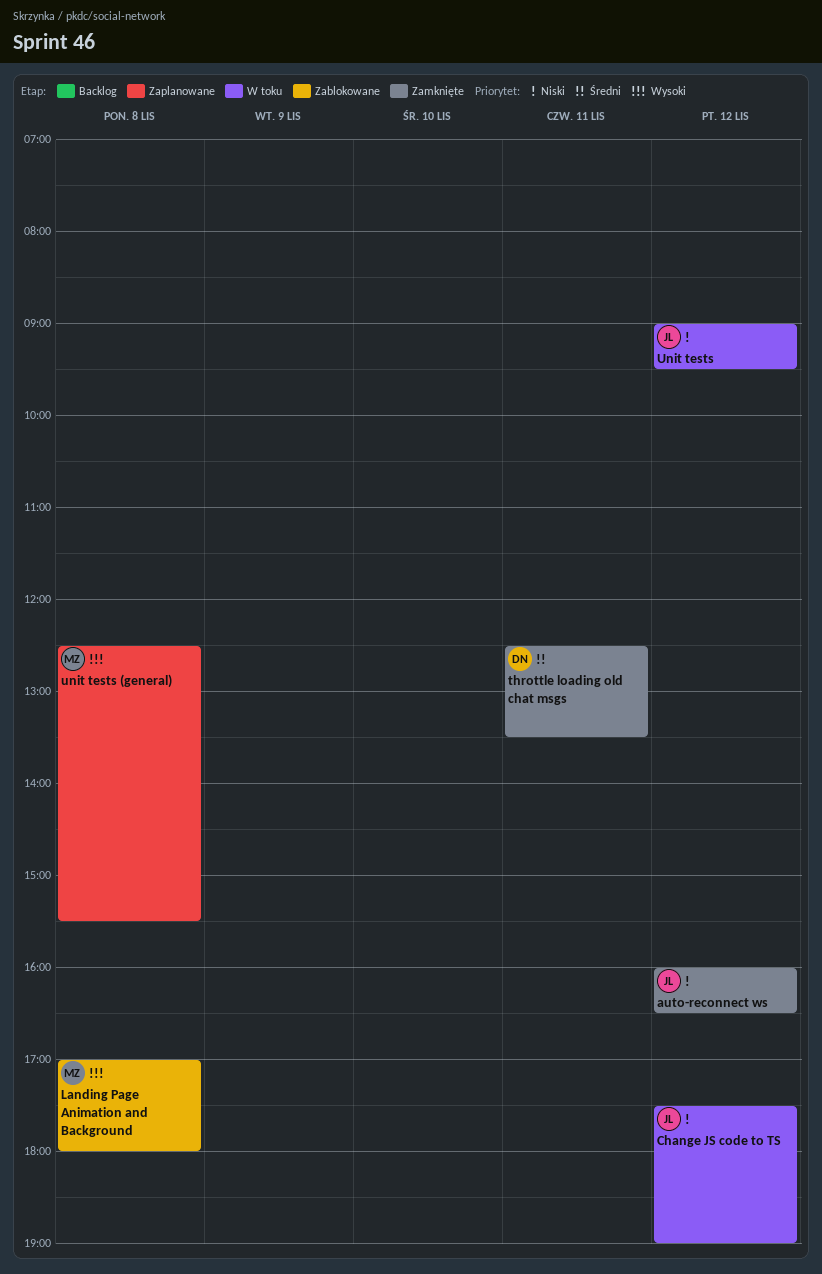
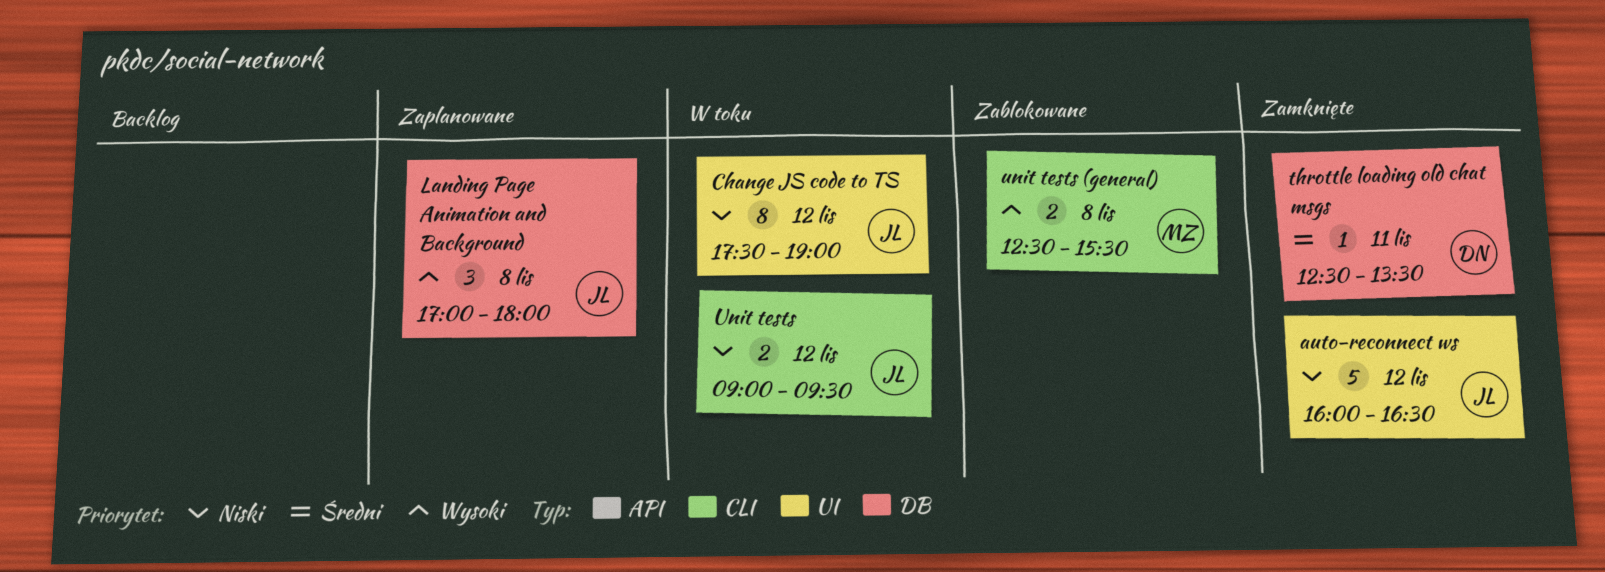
Landing Page Animation and Background, status: Zablokowane -> Zaplanowane
Landing Page Animation and Background, owner: MZ -> JL
unit tests (general), status: Zaplanowane -> Zablokowane

